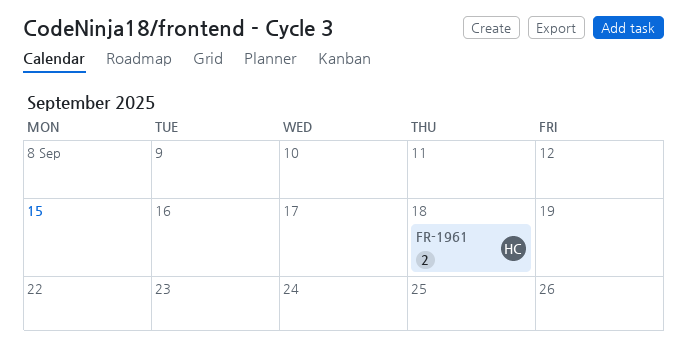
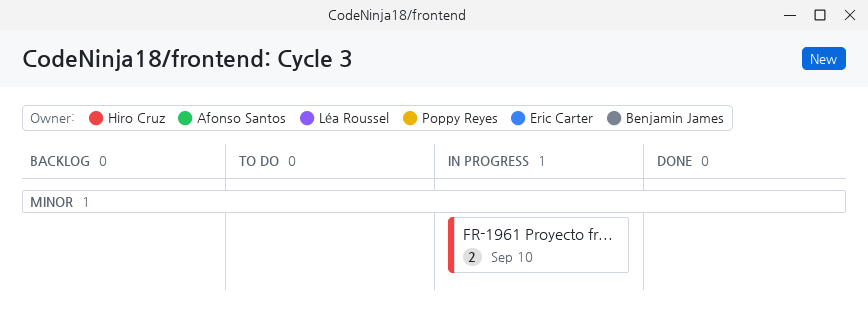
FR-1961, due: Sep 18 -> Sep 10

